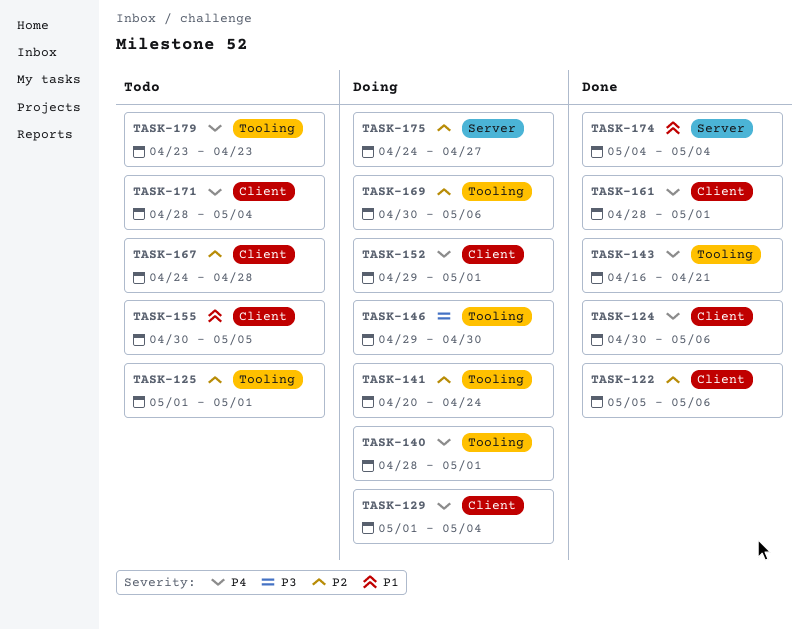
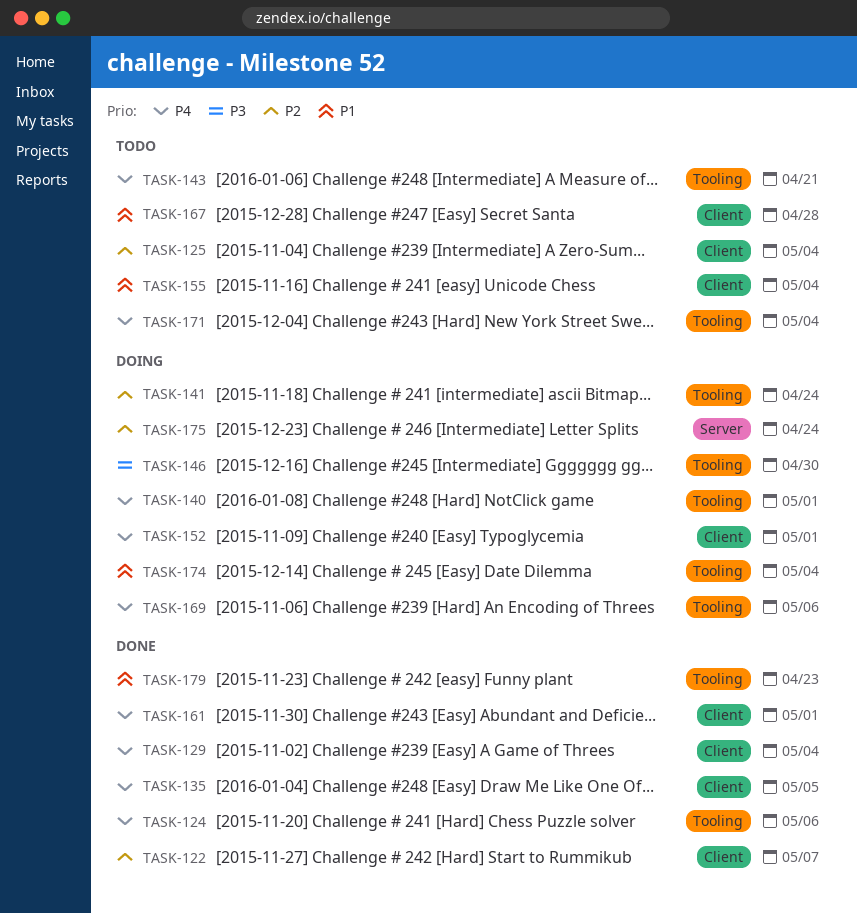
TASK-122, due: May 6 -> May 7
TASK-124, label: Client -> Tooling
TASK-125, label: Tooling -> Client
TASK-125, due: May 1 -> May 4
TASK-129, status: Doing -> Done
TASK-135: none -> present
TASK-143, status: Done -> Todo
TASK-155, due: May 5 -> May 4
TASK-167, priority: P2 -> P1
TASK-169, priority: P2 -> P4
TASK-171, label: Client -> Tooling
TASK-174, status: Done -> Doing
TASK-174, label: Server -> Tooling
TASK-175, due: Apr 27 -> Apr 24
TASK-179, status: Todo -> Done
TASK-179, priority: P4 -> P1

